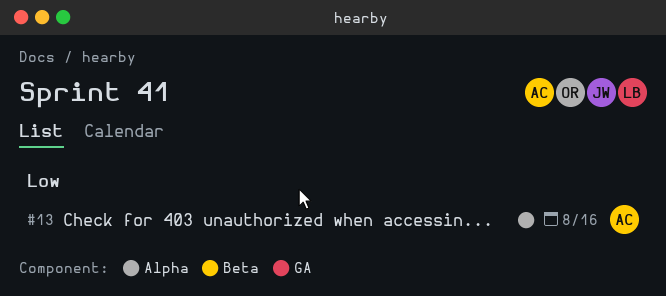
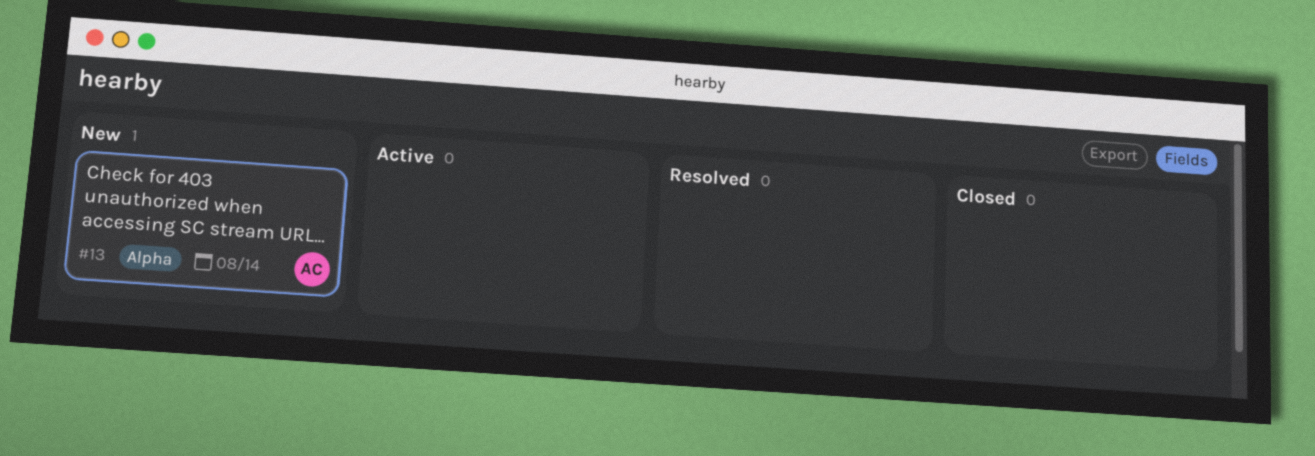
#13, due: Aug 16 -> Aug 14

